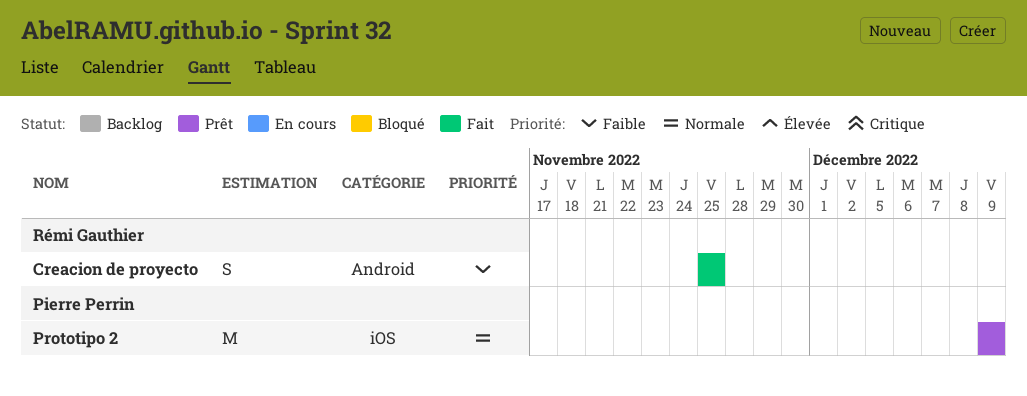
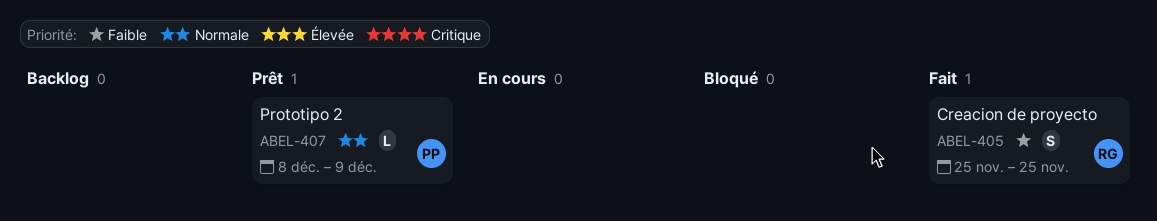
Prototipo 2, estimate: M -> L
Prototipo 2, start: Dec 9 -> Dec 8

